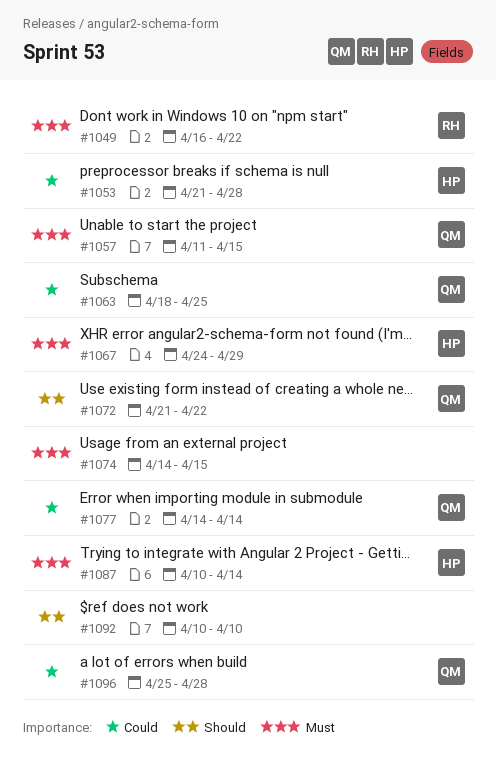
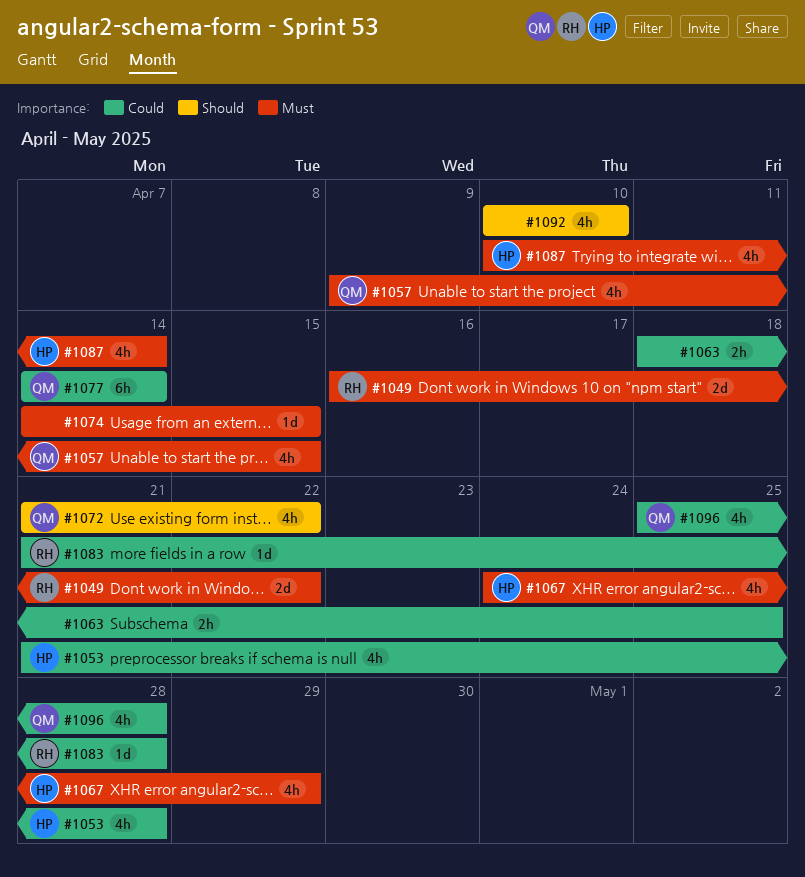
#1057, start: Apr 11 -> Apr 9
#1063, owner: QM -> none
#1083: none -> present

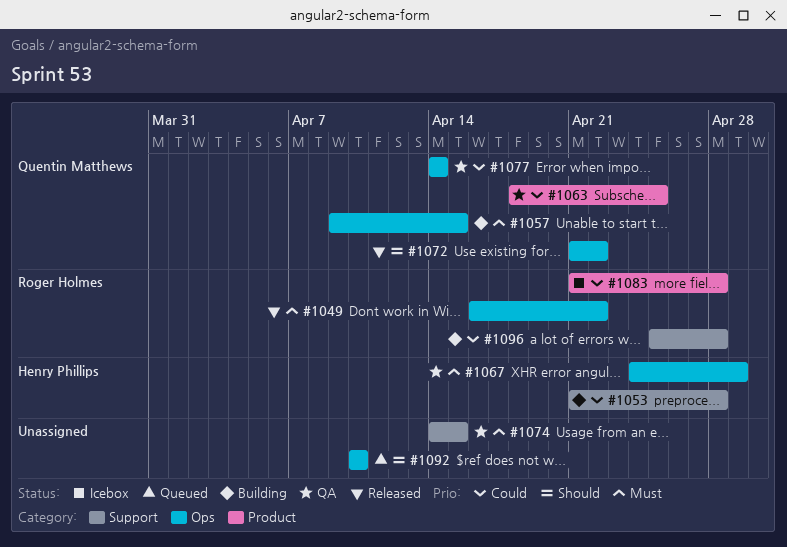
#1063, owner: none -> Quentin Matthews
#1087: present -> none
#1096, owner: Quentin Matthews -> Roger Holmes

